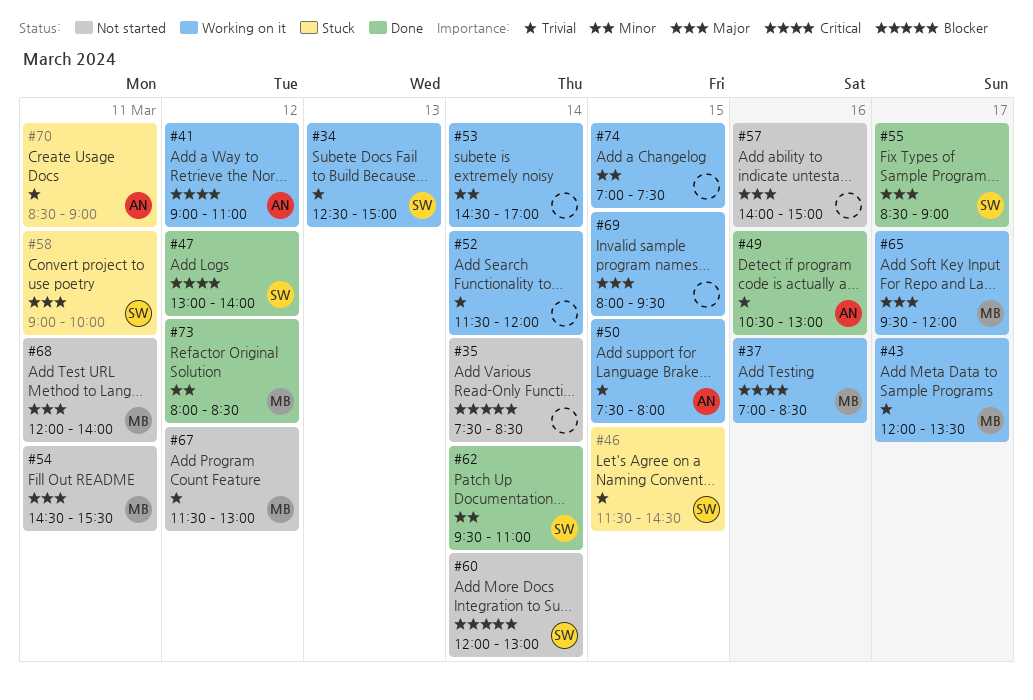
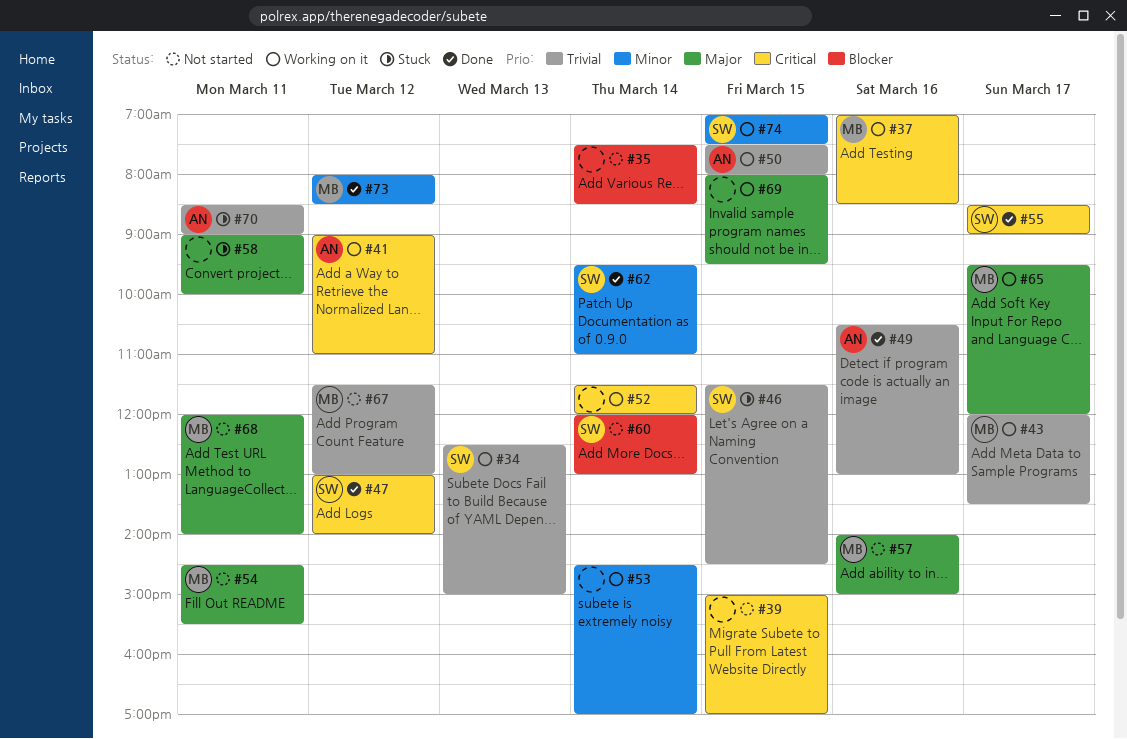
#39: none -> present
#52, priority: Trivial -> Critical
#55, priority: Major -> Critical
#57, owner: none -> MB
#58, owner: SW -> none
#74, owner: none -> SW

